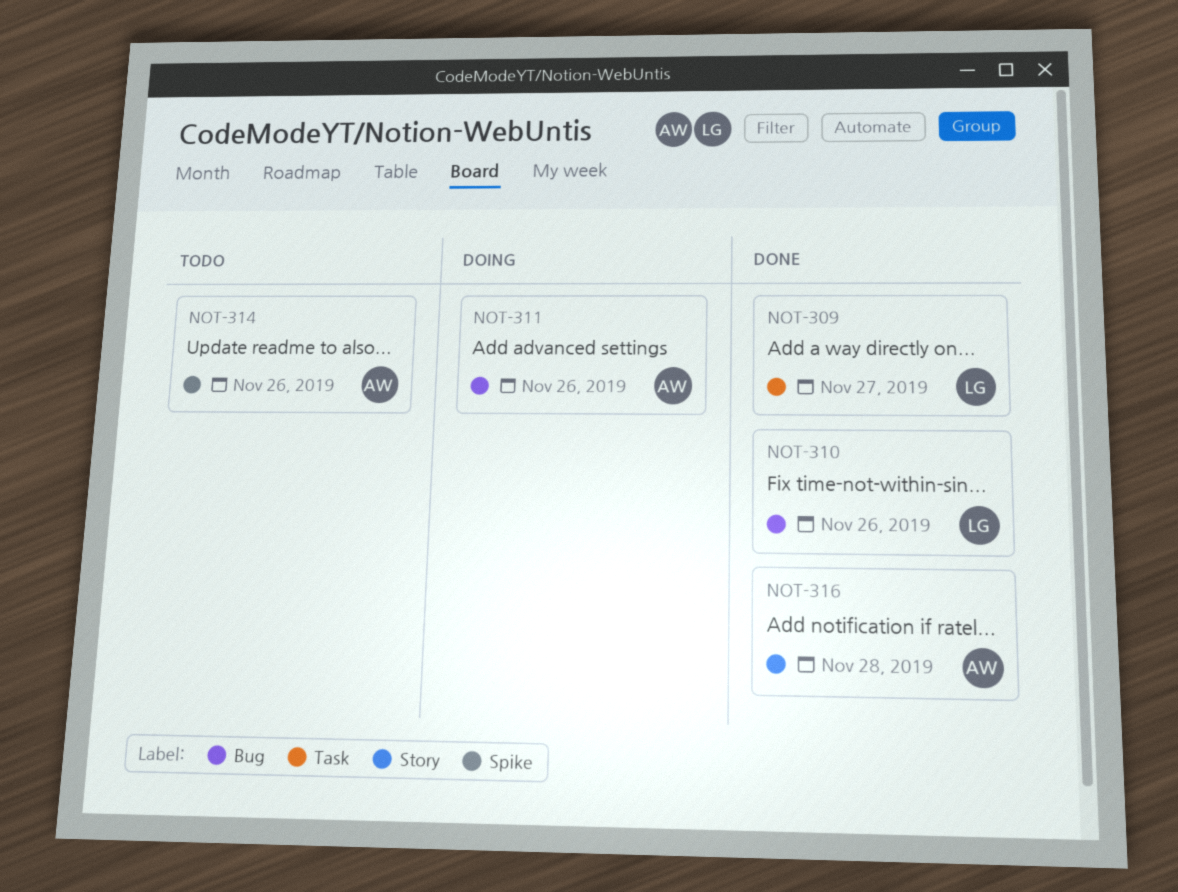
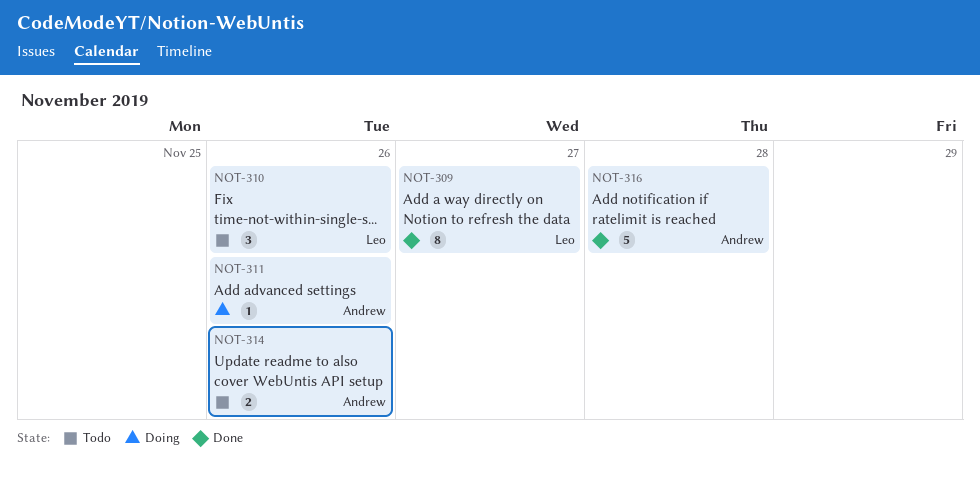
NOT-310, status: Done -> Todo

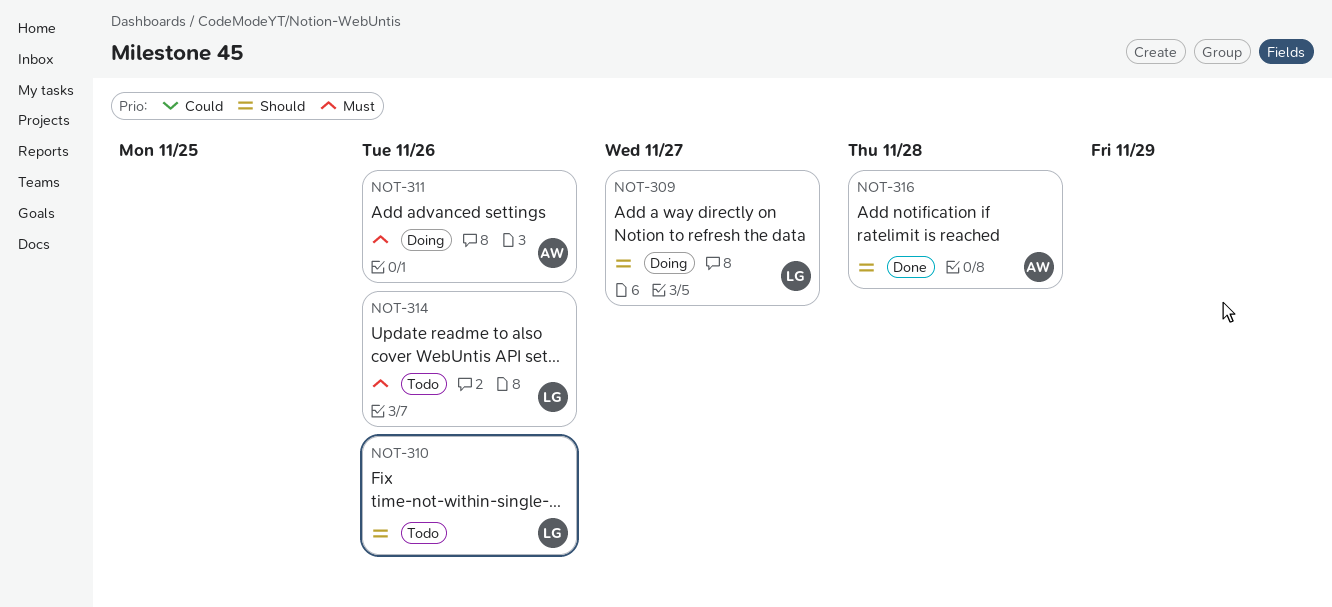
NOT-309, status: Done -> Doing
NOT-314, owner: Andrew -> Leo

